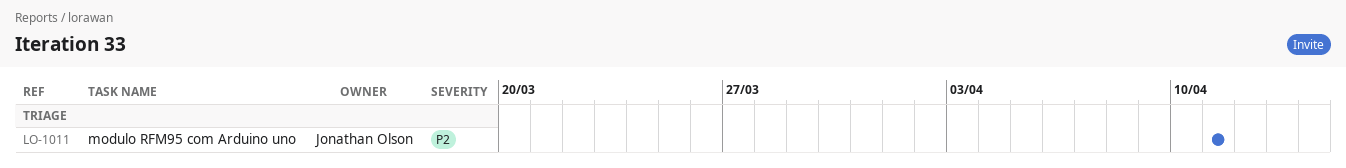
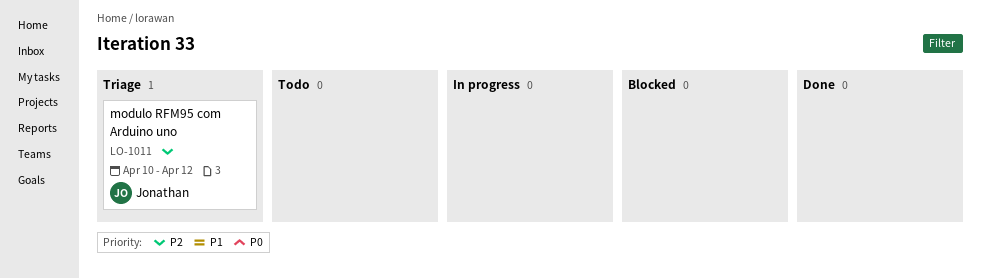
LO-1011, start: Apr 11 -> Apr 10
LO-1011, due: Apr 11 -> Apr 12

